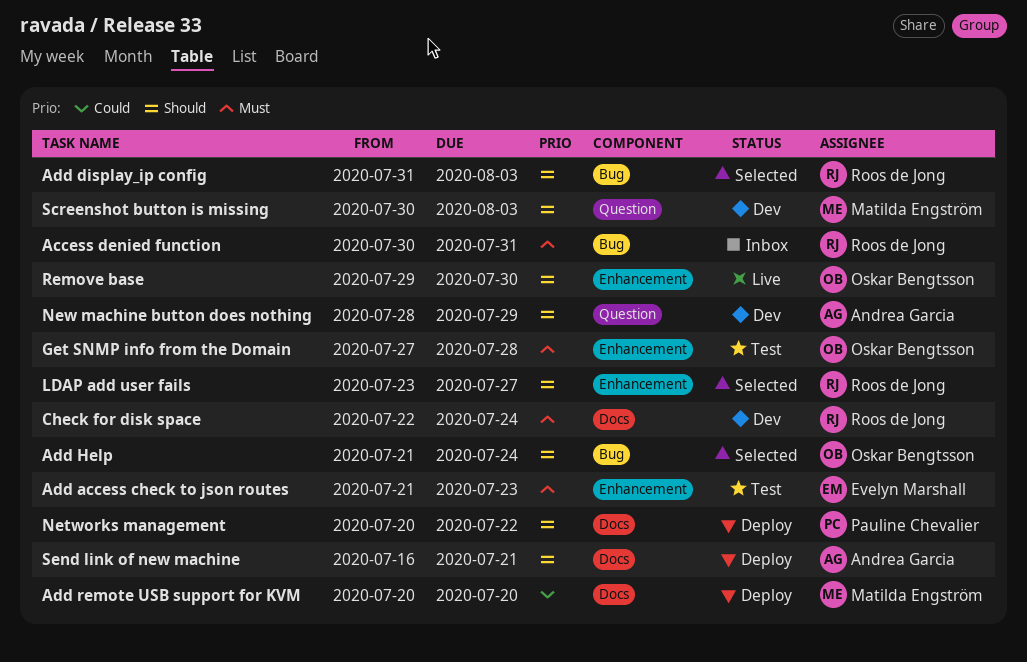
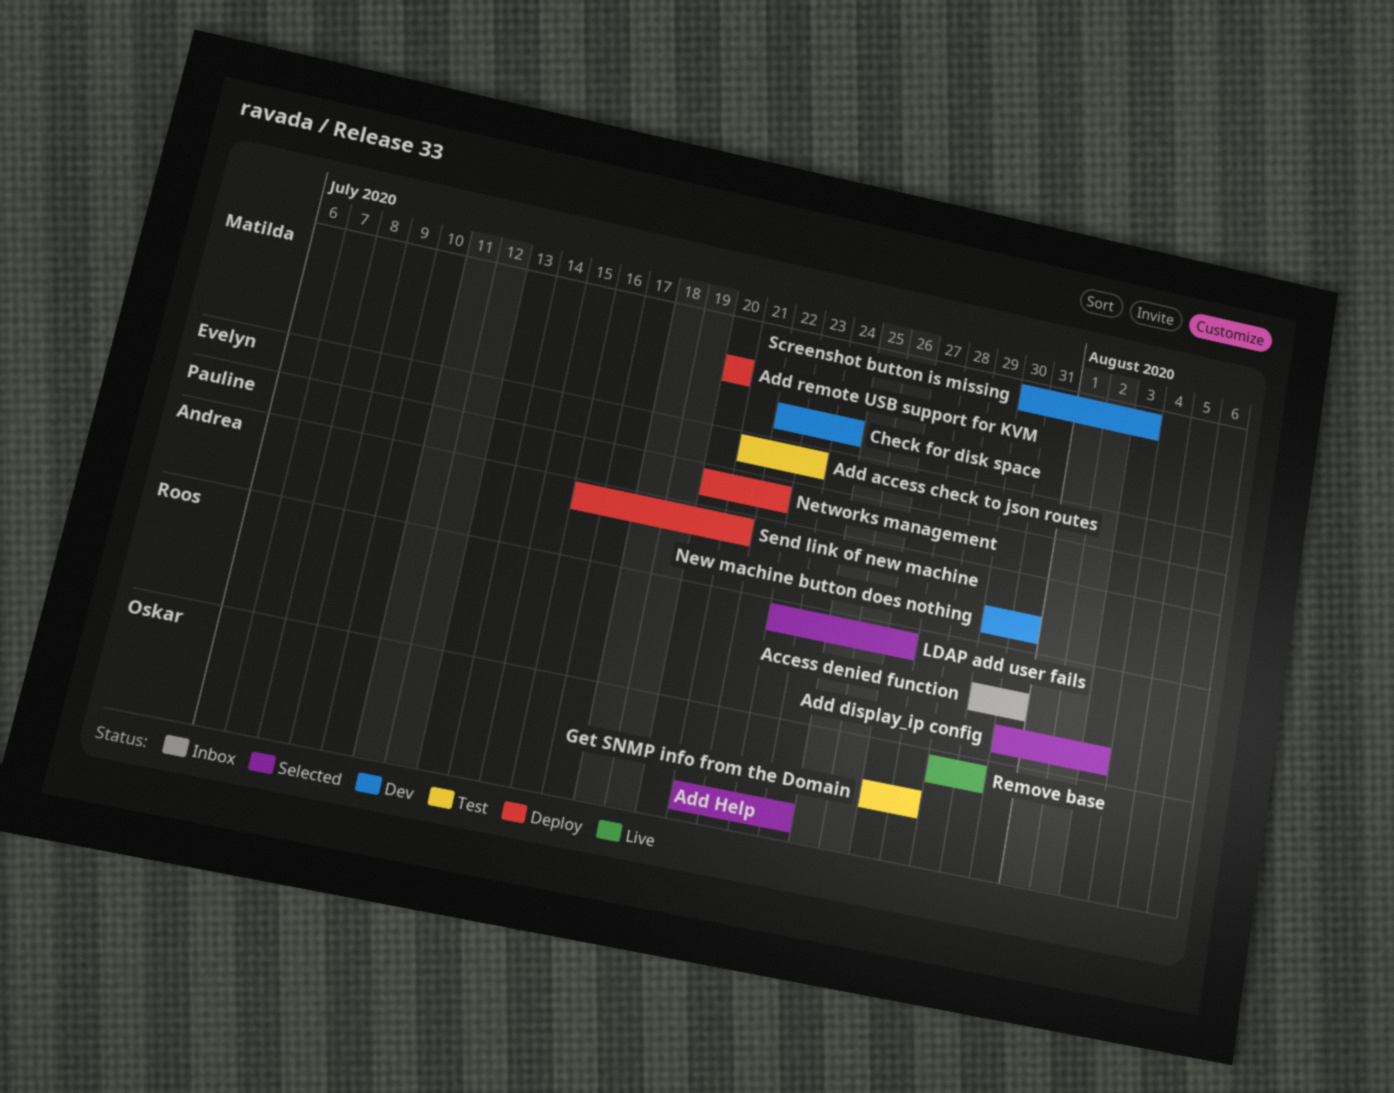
Check for disk space, owner: Roos de Jong -> Matilda Engström
New machine button does nothing, start: Jul 28 -> Jul 30
New machine button does nothing, due: Jul 29 -> Jul 31

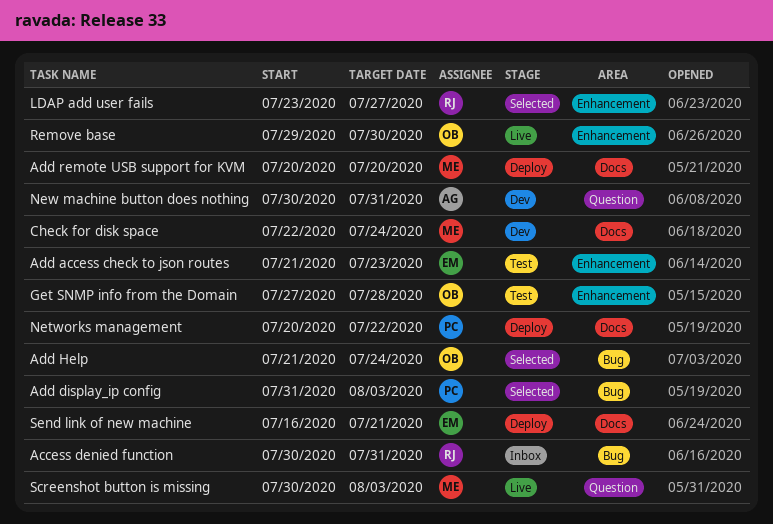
Add display_ip config, owner: Roos -> Pauline
Screenshot button is missing, status: Dev -> Live
Send link of new machine, owner: Andrea -> Evelyn

